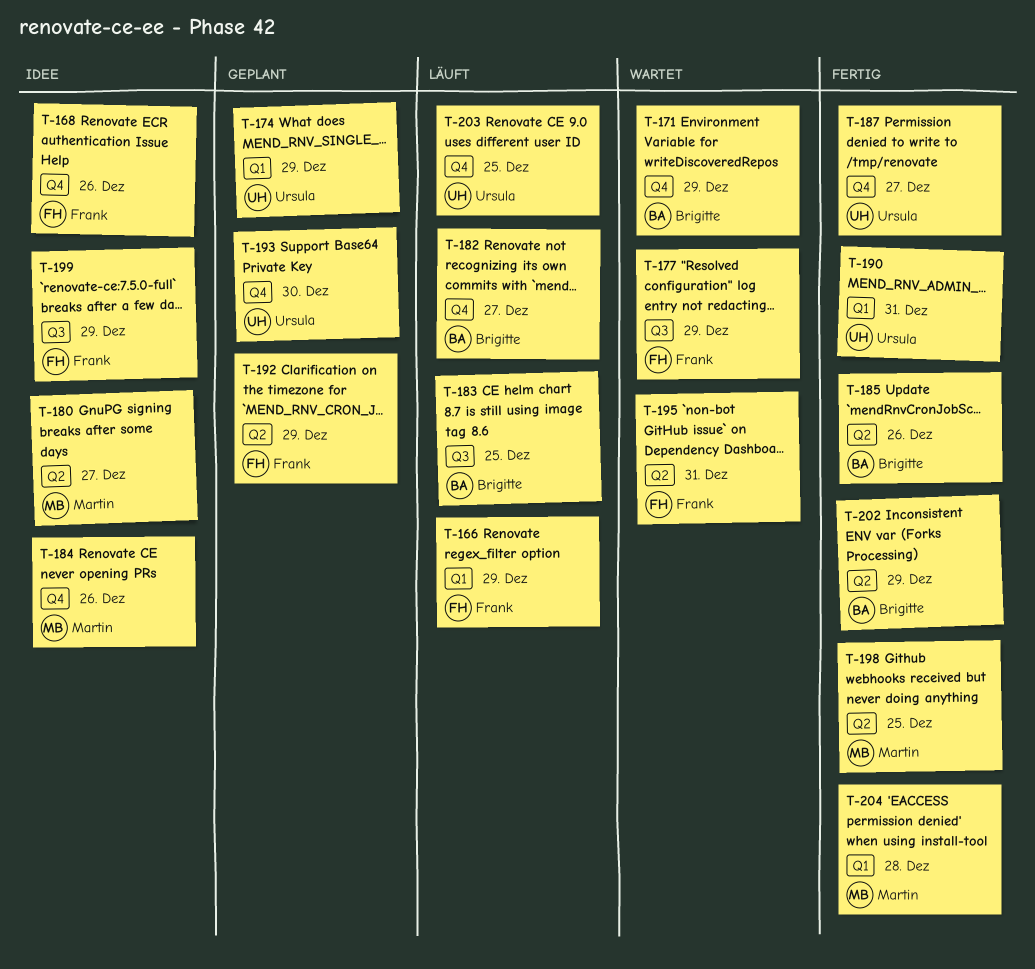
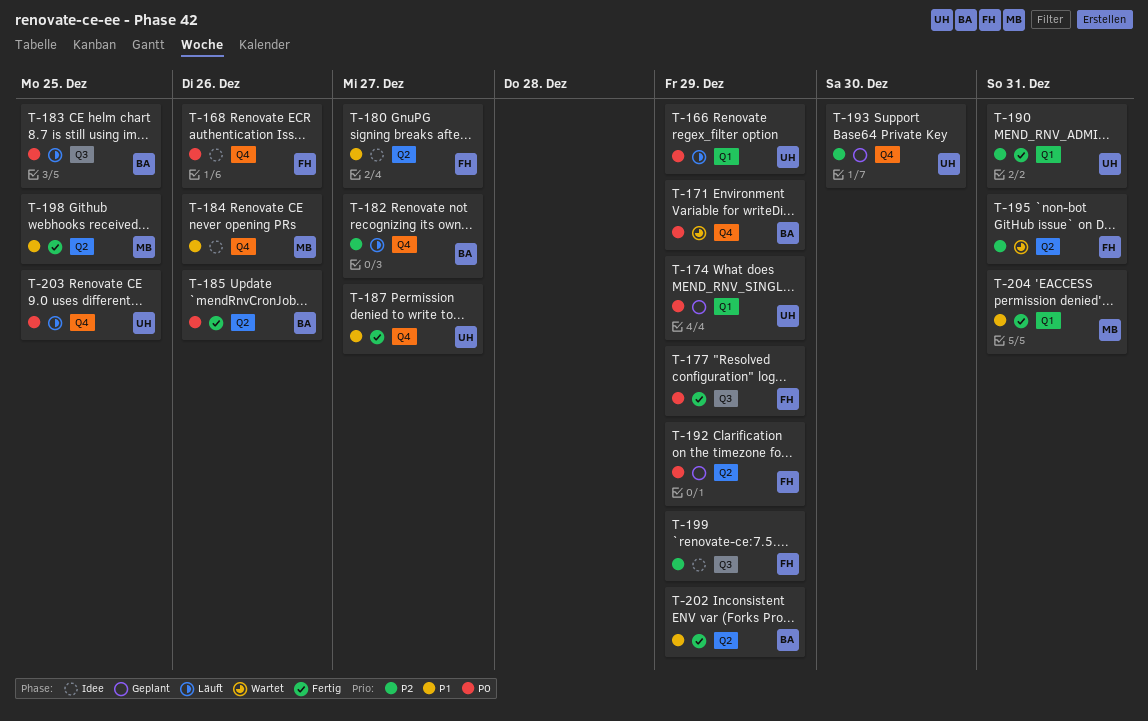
T-166, owner: Frank -> Ursula
T-177, status: Wartet -> Fertig
T-180, owner: Martin -> Frank
T-204, due: Dec 28 -> Dec 31

